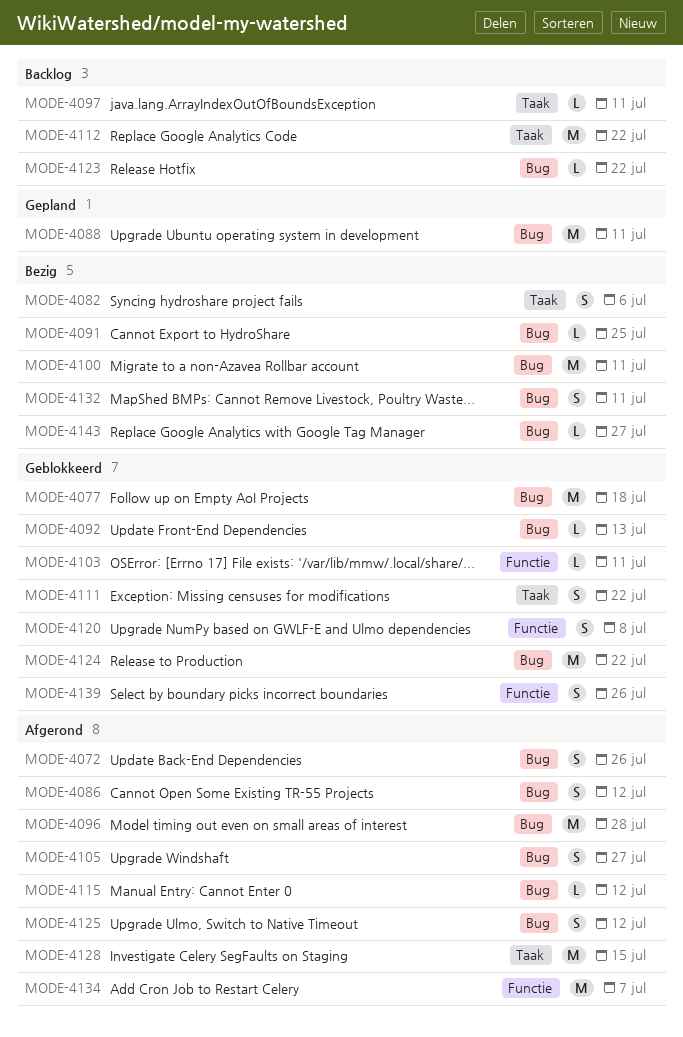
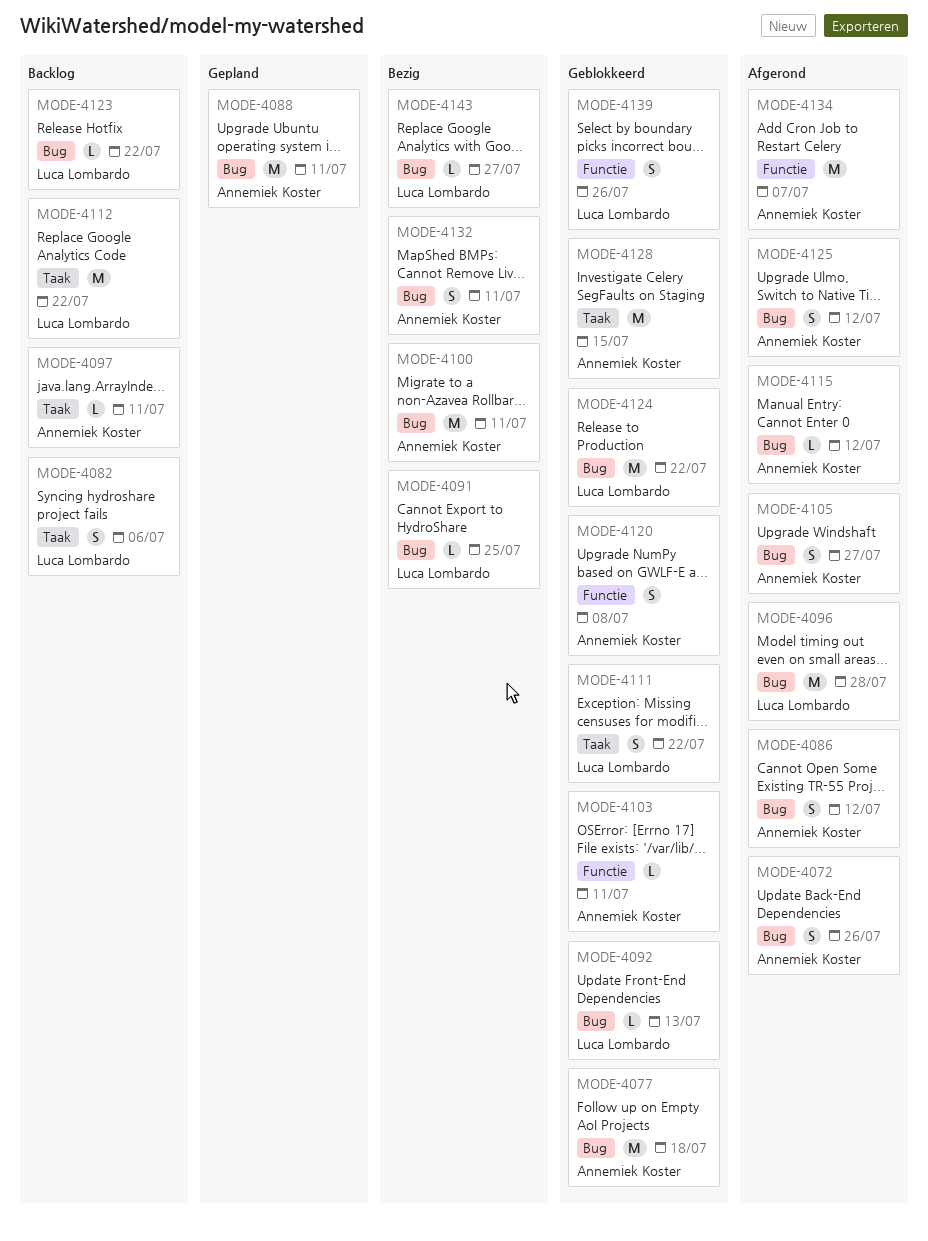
MODE-4082, status: Bezig -> Backlog
MODE-4128, status: Afgerond -> Geblokkeerd

